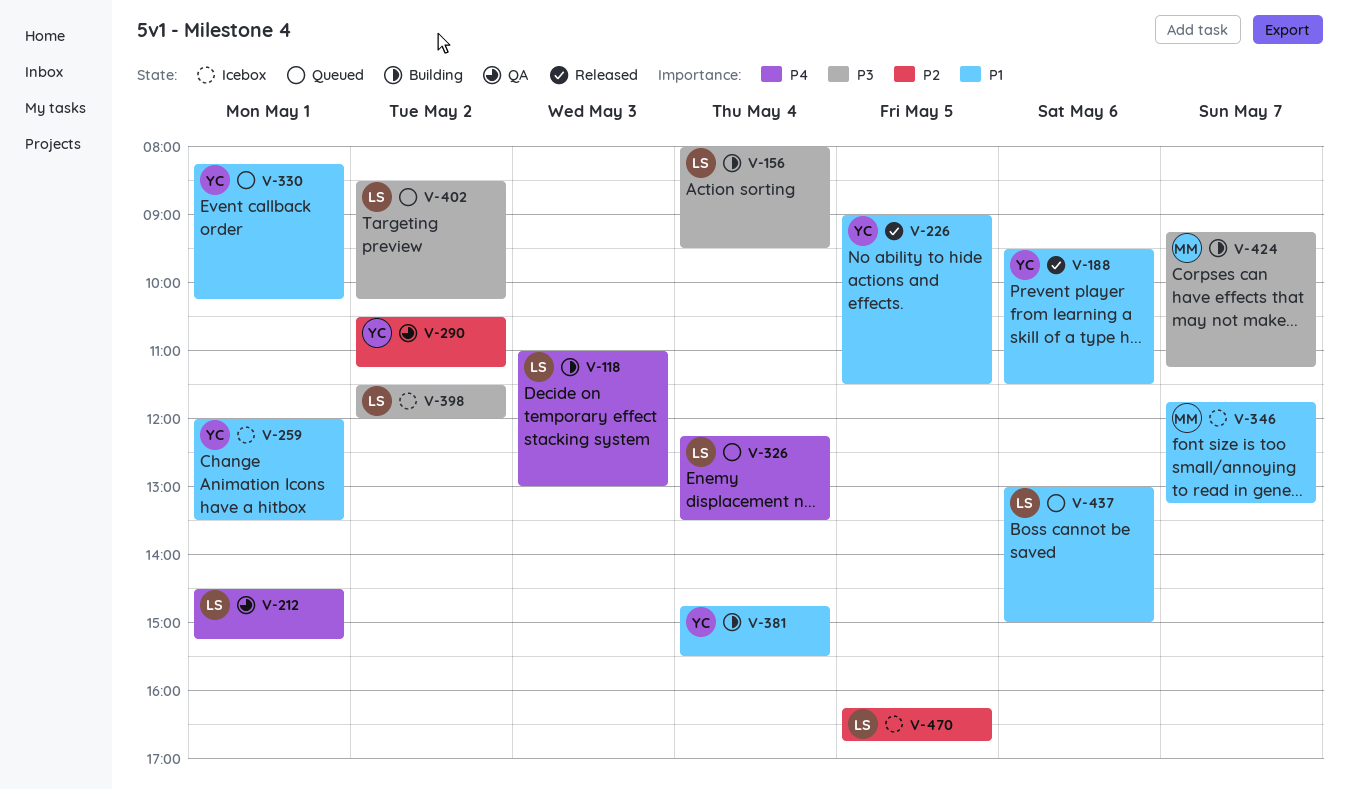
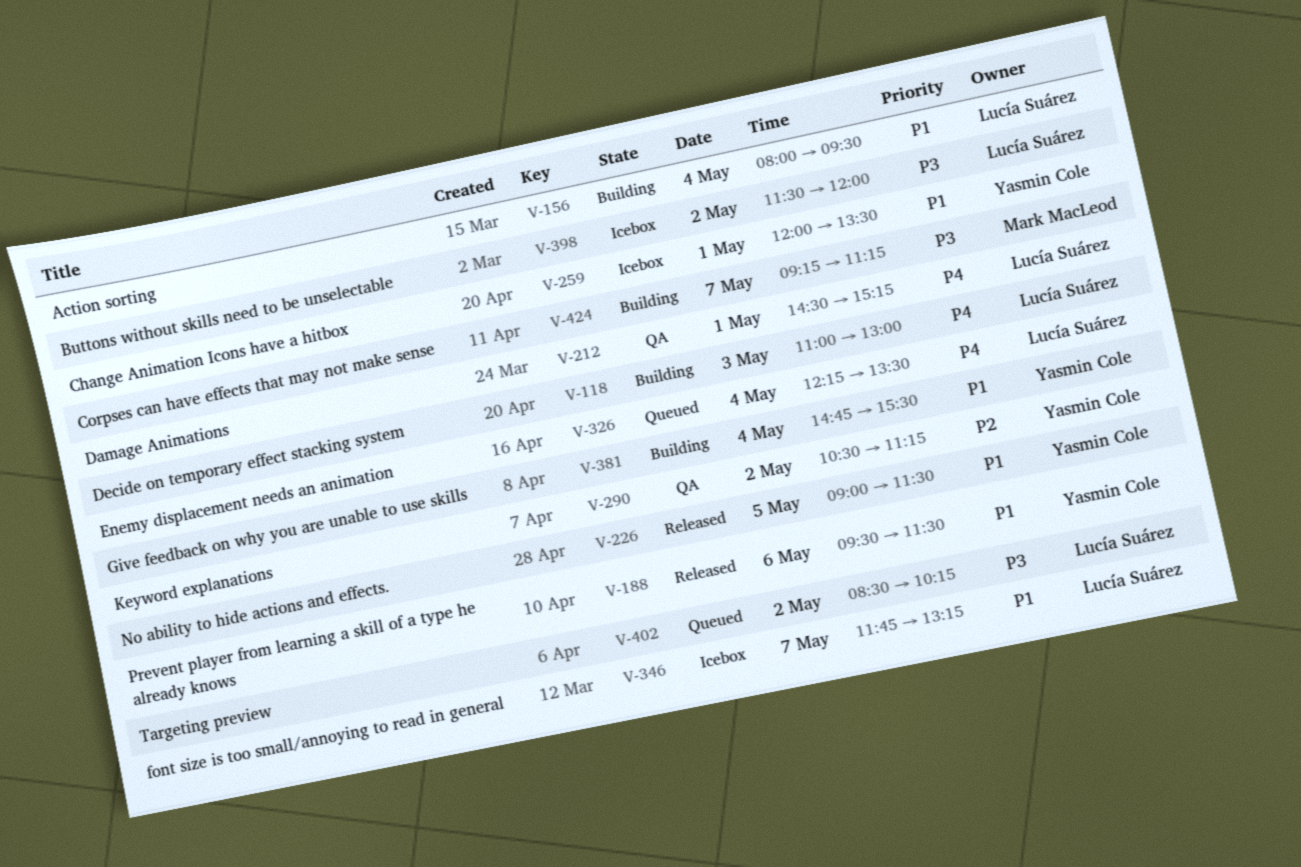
V-156, priority: P3 -> P1
V-330: present -> none
V-346, owner: Mark MacLeod -> Lucía Suárez
V-437: present -> none
V-470: present -> none

